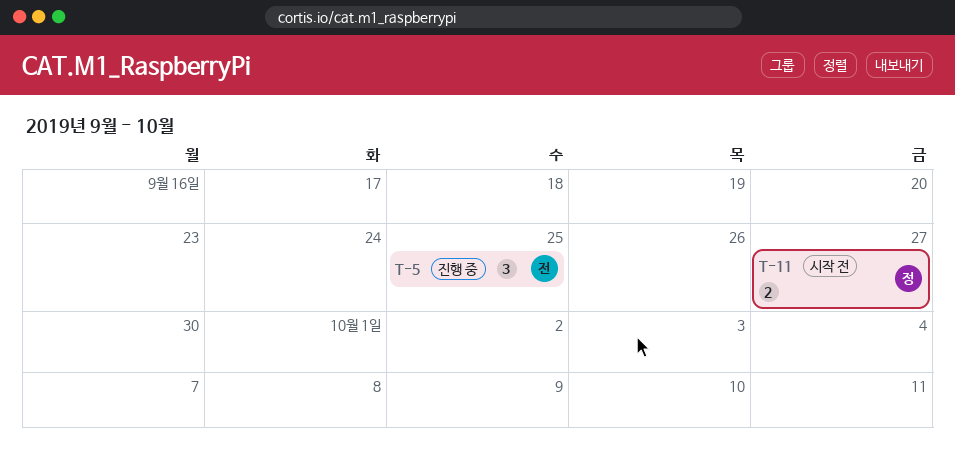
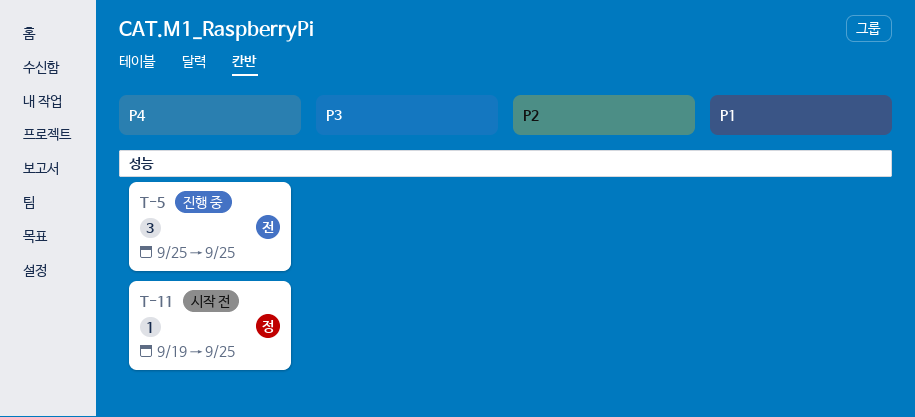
T-11, estimate: 2 -> 1
T-11, due: Sep 27 -> Sep 25

